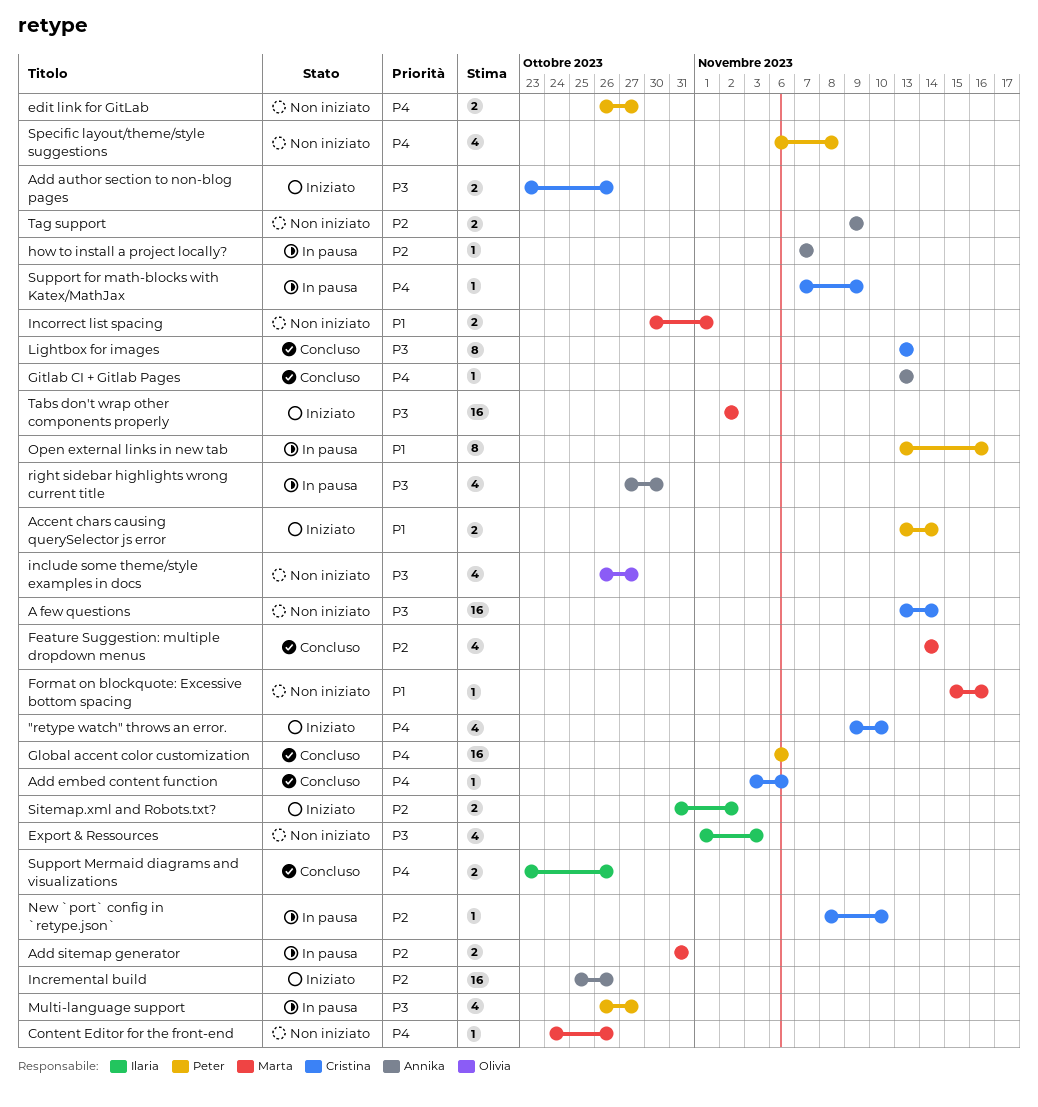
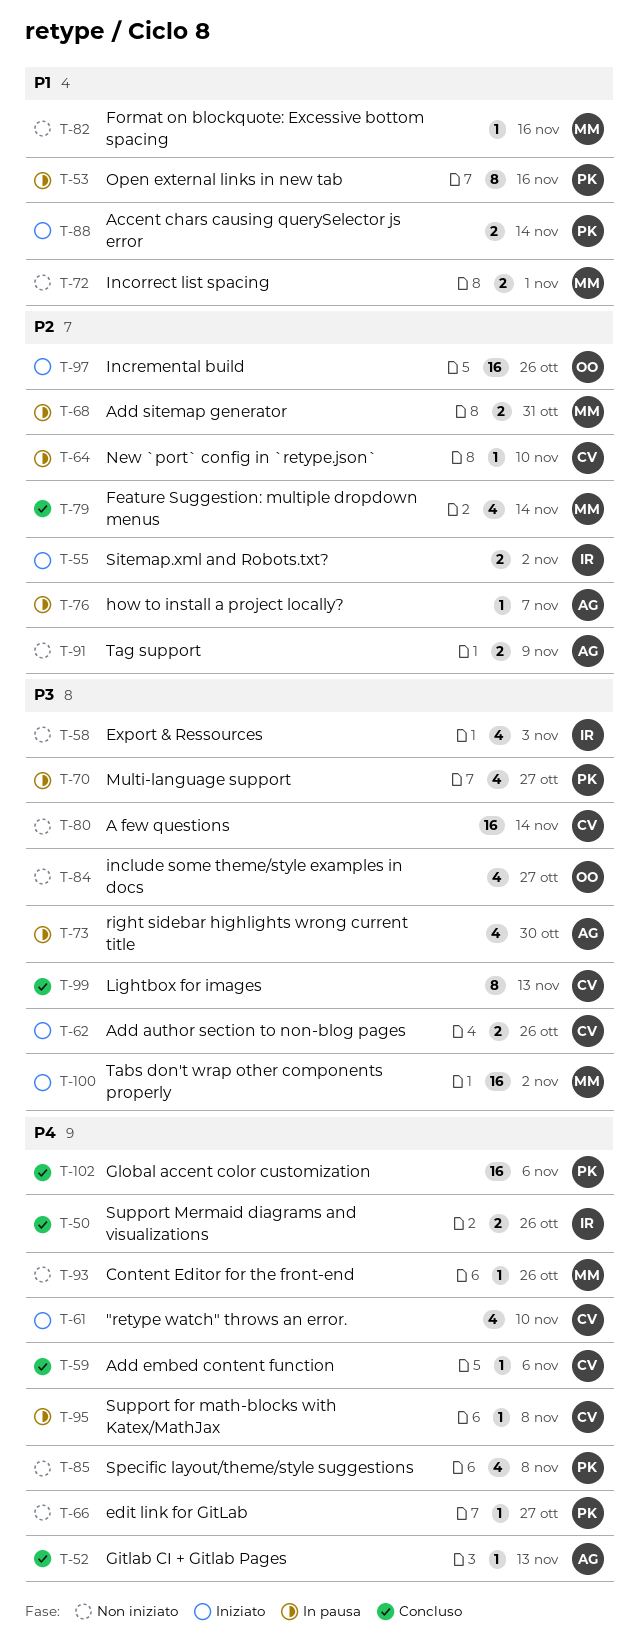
edit link for GitLab, estimate: 2 -> 1
Incremental build, owner: Annika -> Olivia
Support for math-blocks with Katex/MathJax, due: Nov 9 -> Nov 8

